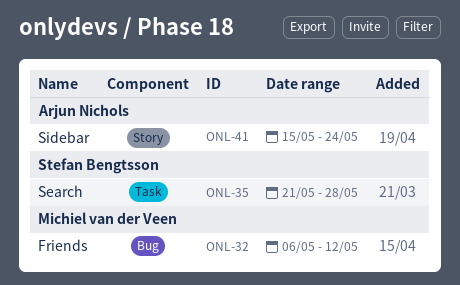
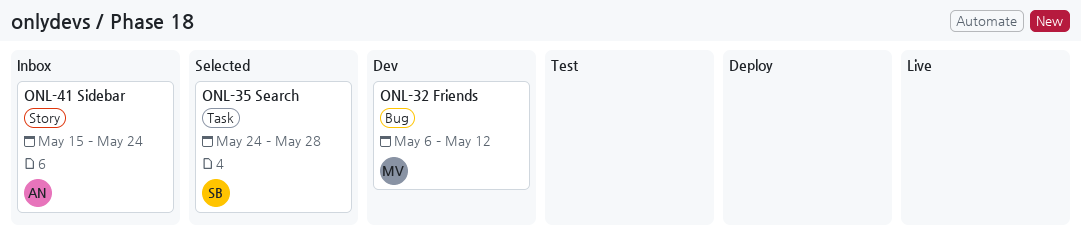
ONL-35, start: May 21 -> May 24

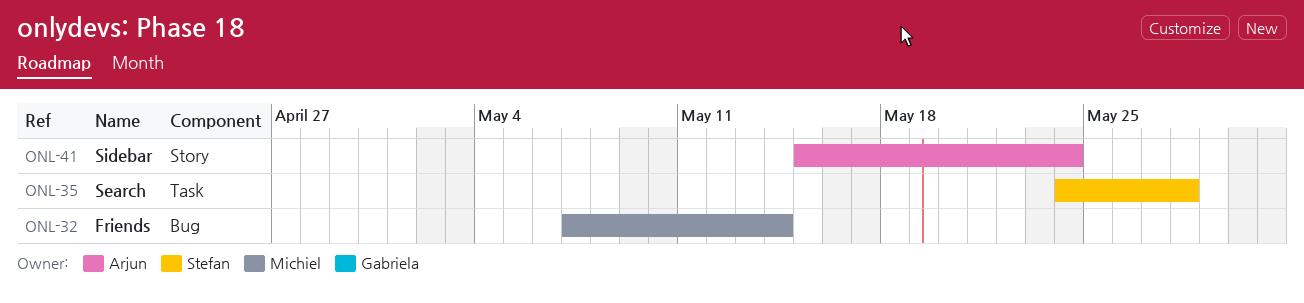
ONL-32, start: May 6 -> May 7
ONL-32, due: May 12 -> May 14

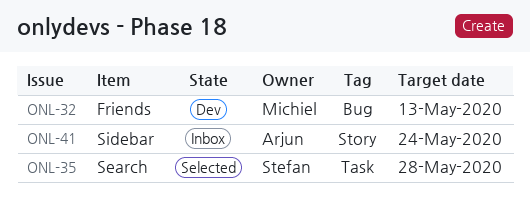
ONL-32, due: May 14 -> May 13

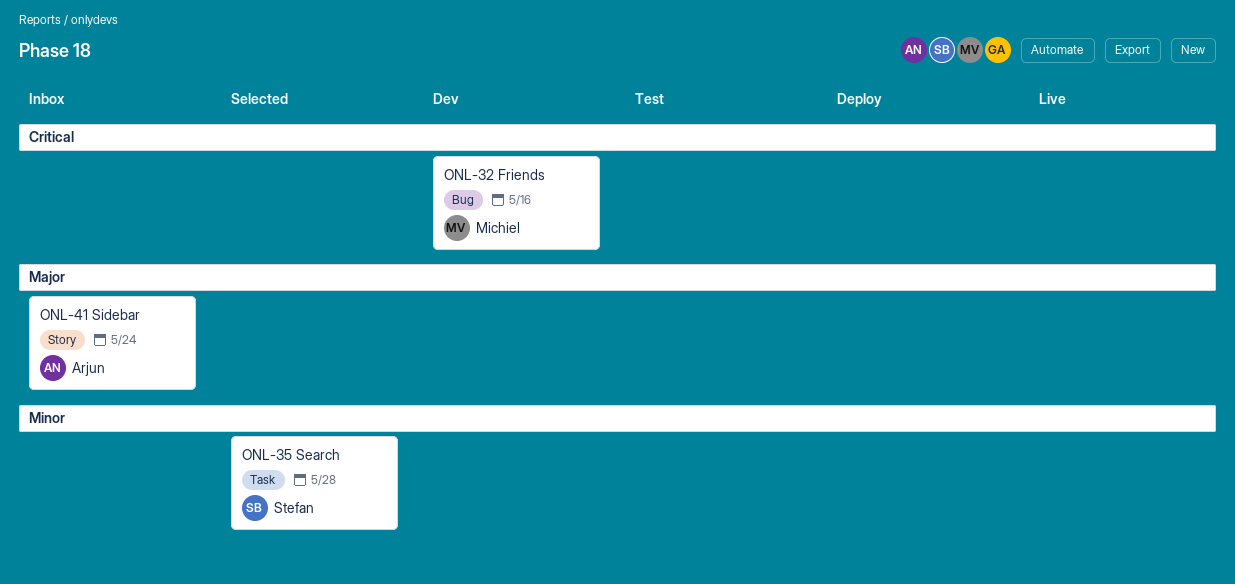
ONL-32, due: May 13 -> May 16

